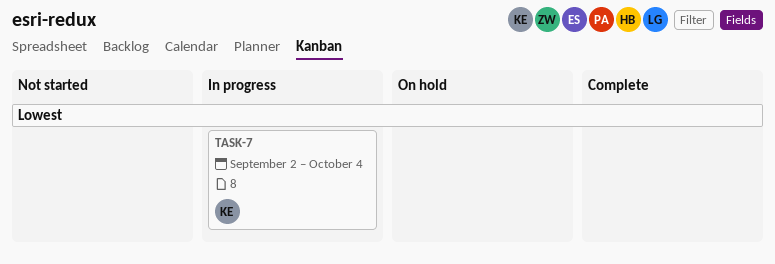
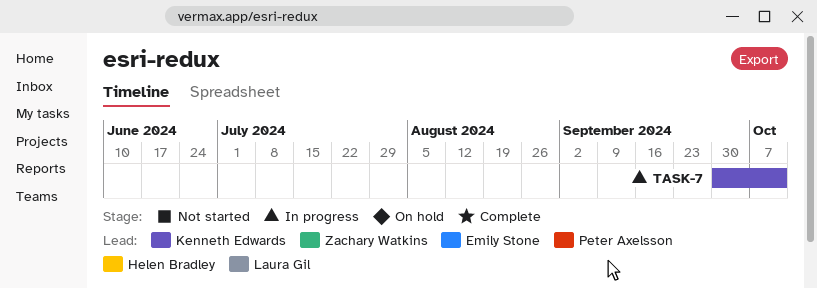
TASK-7, start: Sep 2 -> Sep 30
TASK-7, due: Oct 4 -> Oct 11

